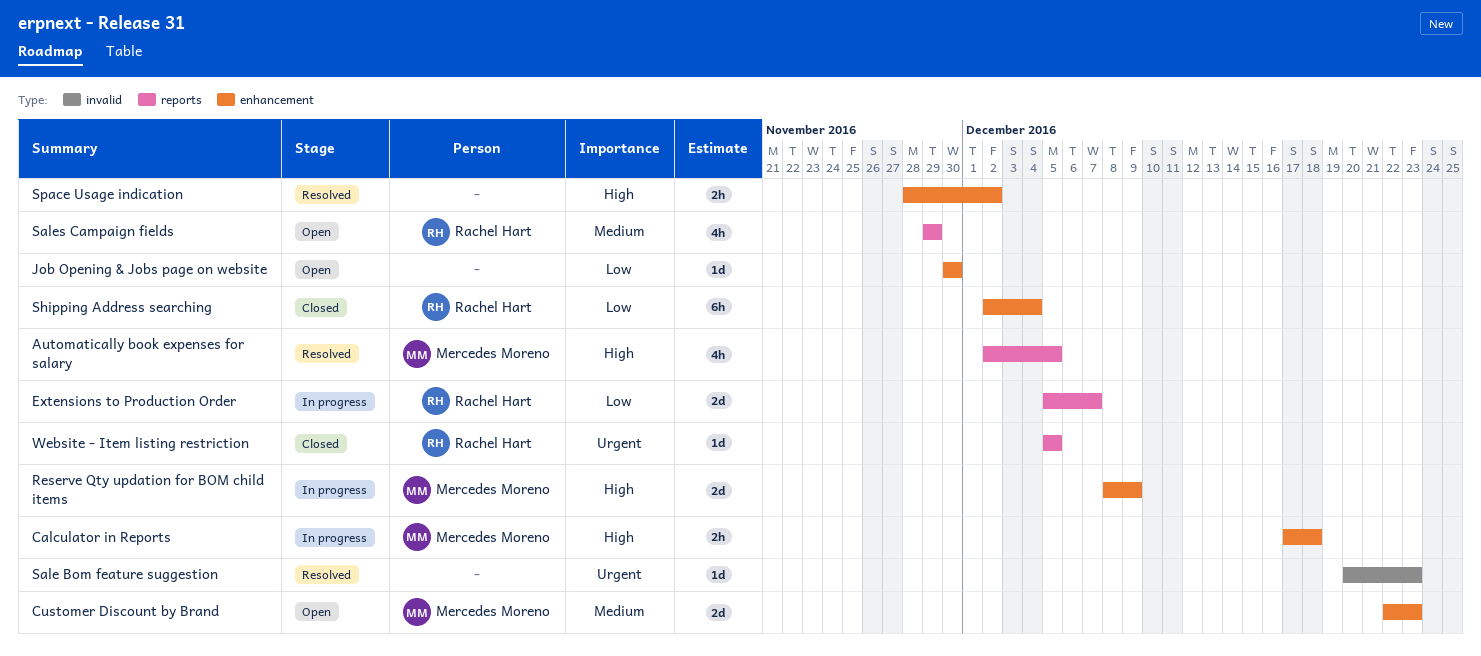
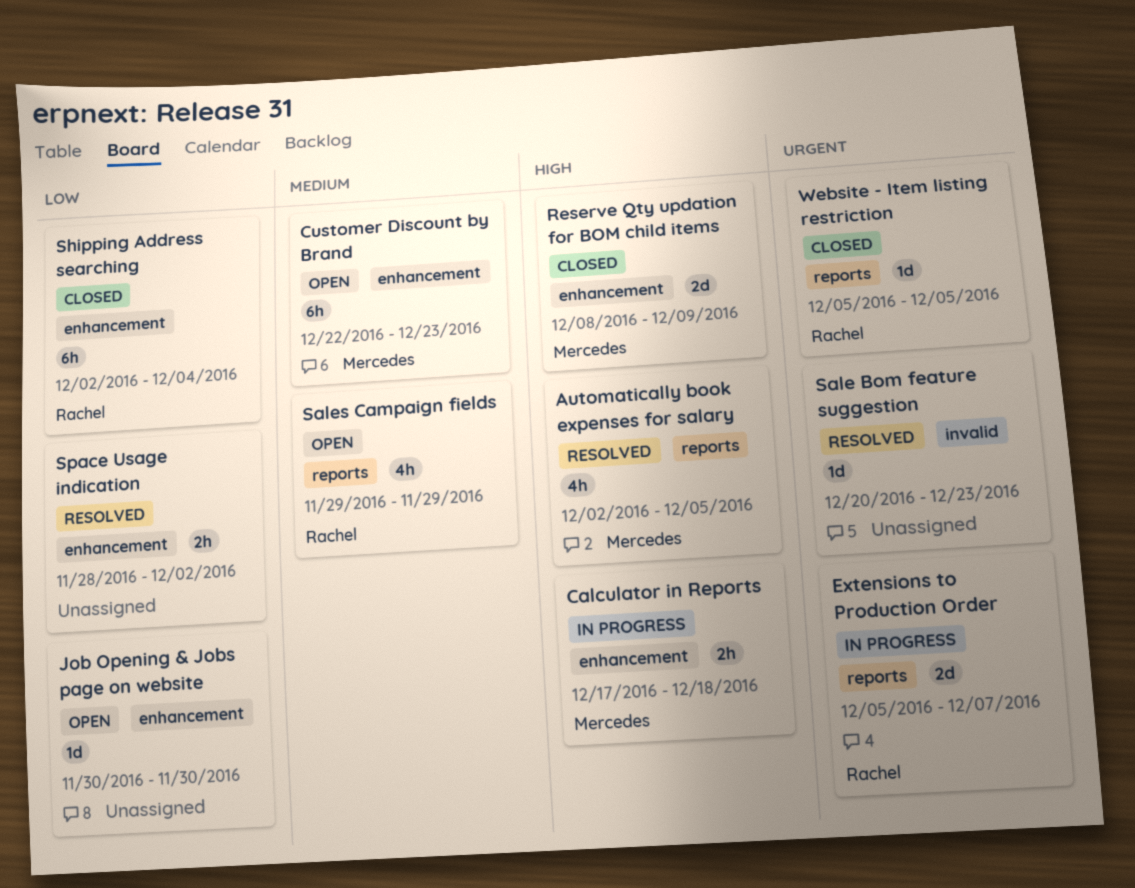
Customer Discount by Brand, estimate: 2d -> 6h
Extensions to Production Order, priority: Low -> Urgent
Reserve Qty updation for BOM child items, status: In progress -> Closed
Space Usage indication, priority: High -> Low

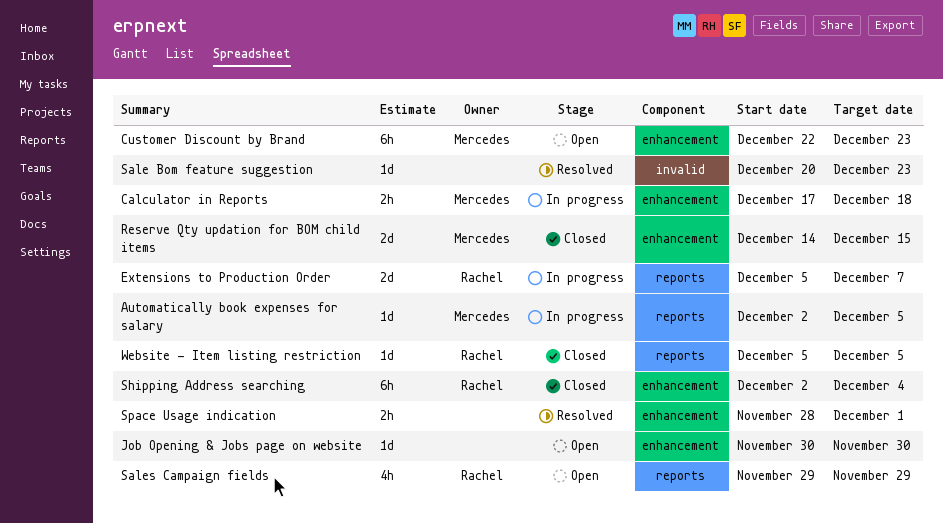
Automatically book expenses for salary, status: Resolved -> In progress
Automatically book expenses for salary, estimate: 4h -> 1d
Reserve Qty updation for BOM child items, start: Dec 8 -> Dec 14
Reserve Qty updation for BOM child items, due: Dec 9 -> Dec 15
Space Usage indication, due: Dec 2 -> Dec 1

